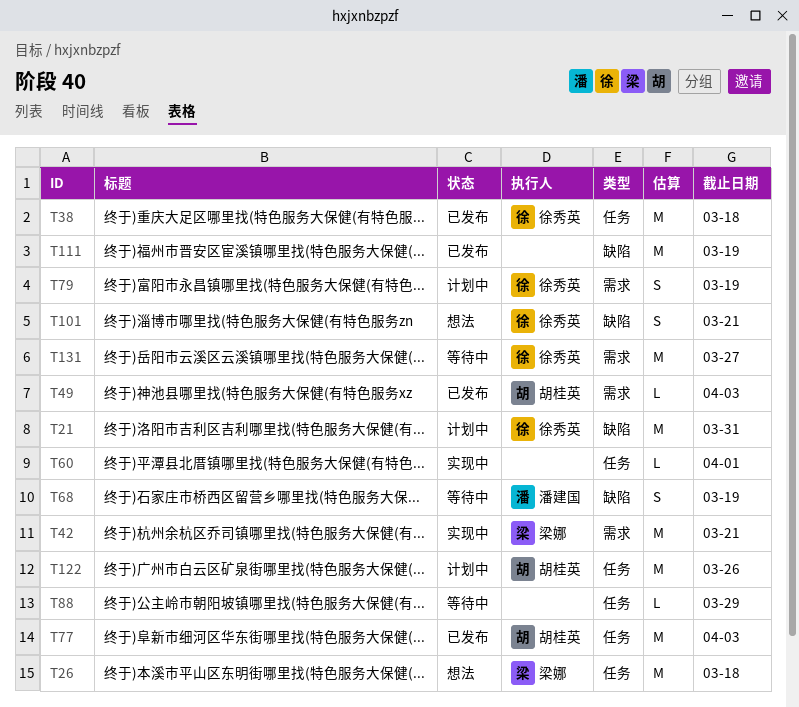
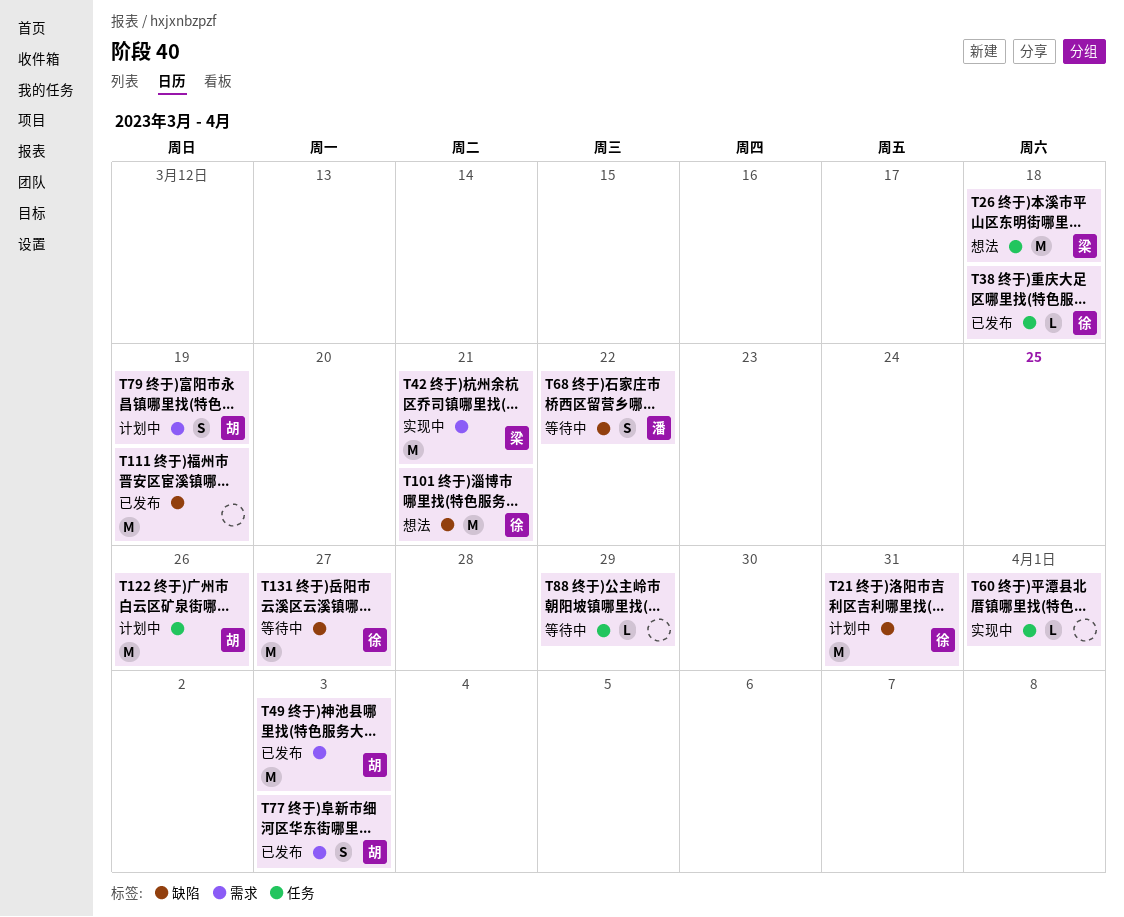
T38, estimate: M -> L
T49, estimate: L -> M
T68, due: Mar 19 -> Mar 22
T77, label: 任务 -> 需求
T77, estimate: M -> S
T79, owner: 徐秀英 -> 胡桂英
T101, estimate: S -> M
T131, label: 需求 -> 缺陷

